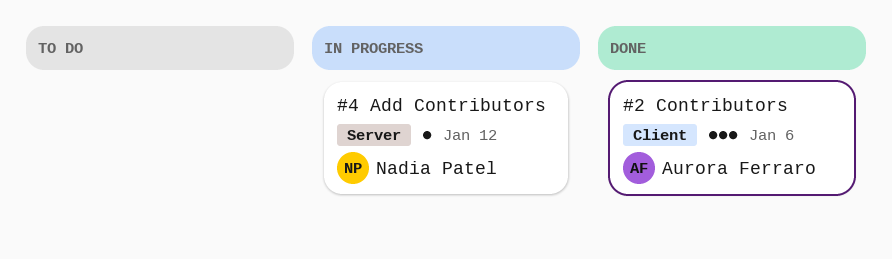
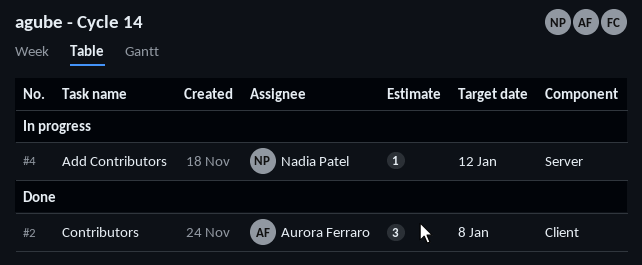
#2, due: Jan 6 -> Jan 8

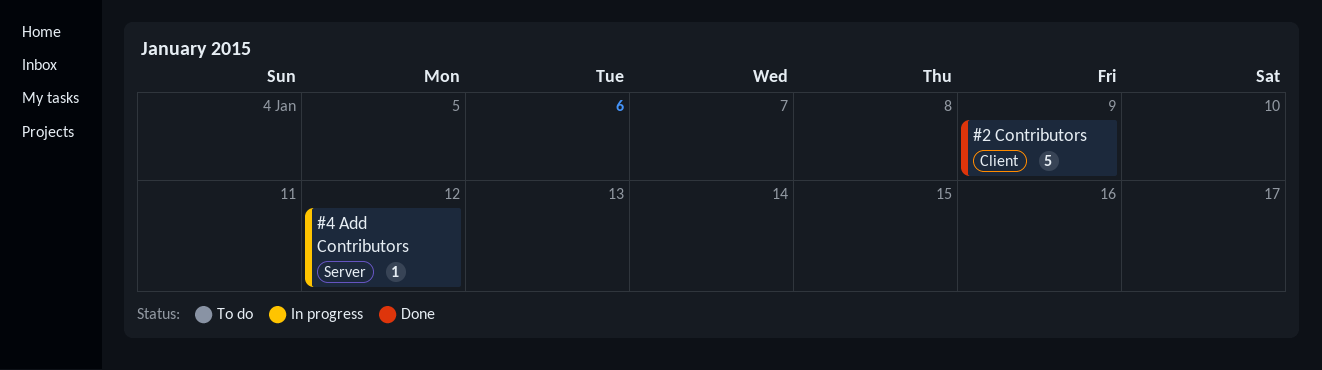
#2, estimate: 3 -> 5
#2, due: Jan 8 -> Jan 9

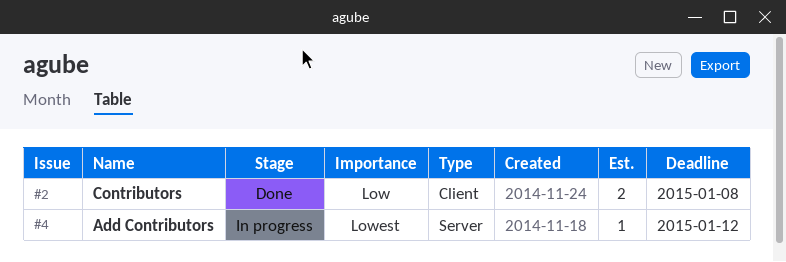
#2, estimate: 5 -> 2
#2, due: Jan 9 -> Jan 8

